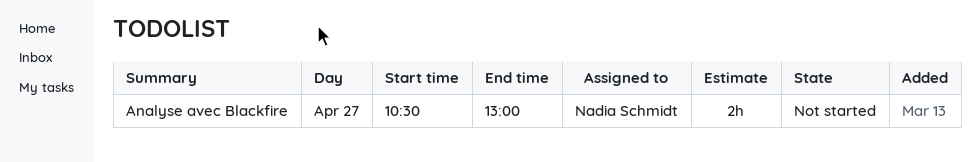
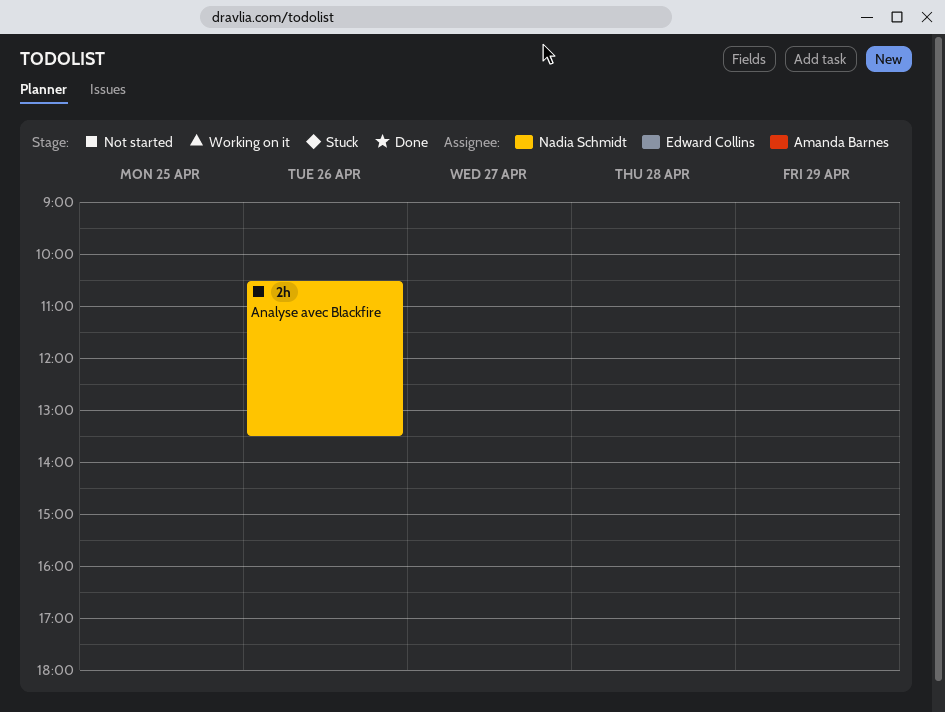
Analyse avec Blackfire, day: Apr 27 -> Apr 26
Analyse avec Blackfire, ends: 13:00 -> 13:30

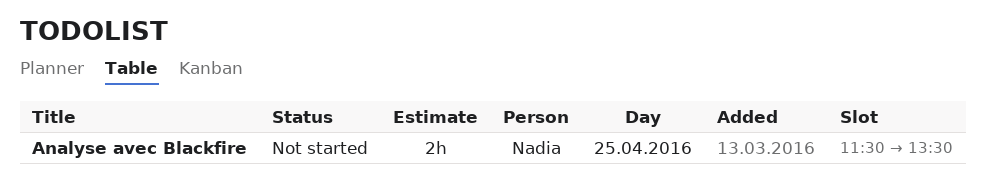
Analyse avec Blackfire, day: Apr 26 -> Apr 25
Analyse avec Blackfire, begins: 10:30 -> 11:30

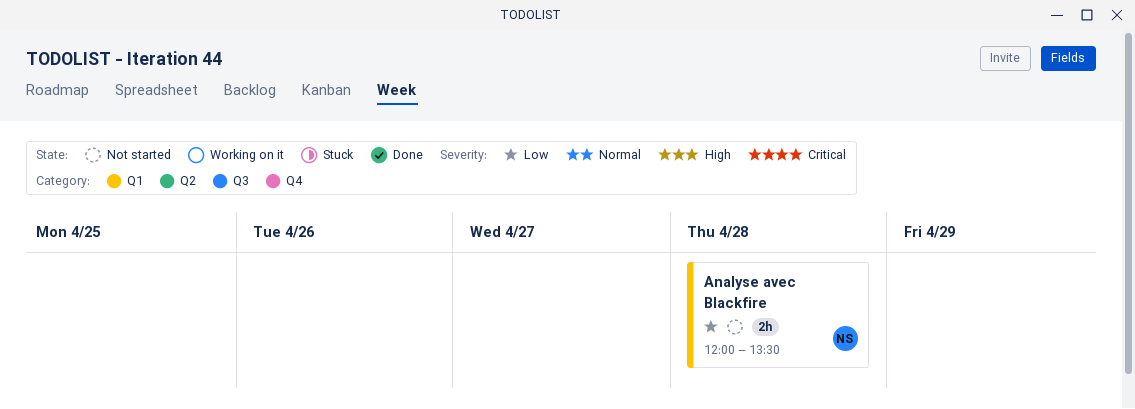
Analyse avec Blackfire, day: Apr 25 -> Apr 28
Analyse avec Blackfire, begins: 11:30 -> 12:00

